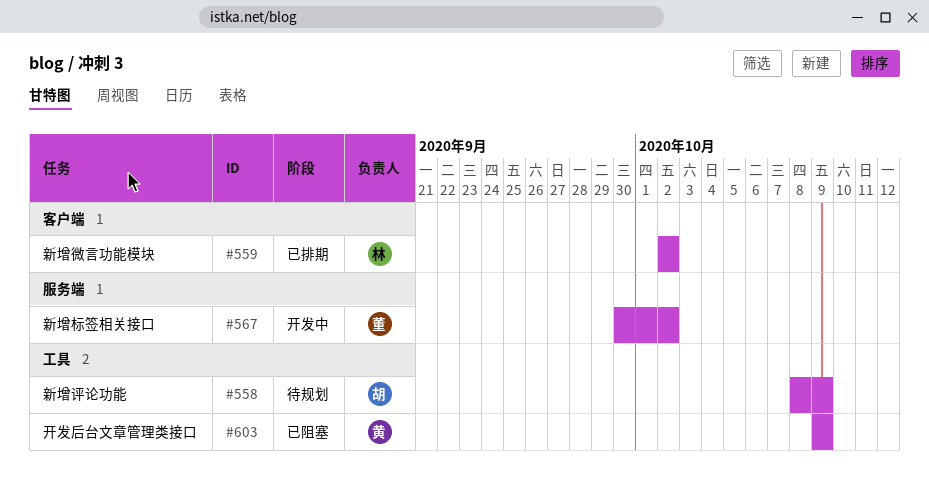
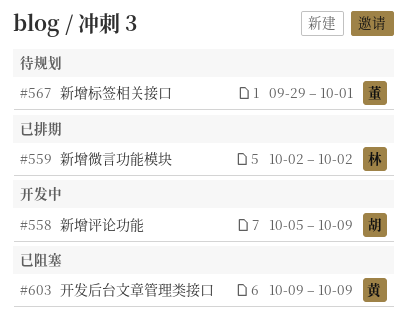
#558, status: 待规划 -> 开发中
#558, start: Oct 8 -> Oct 5
#567, status: 开发中 -> 待规划
#567, start: Sep 30 -> Sep 29
#567, due: Oct 2 -> Oct 1

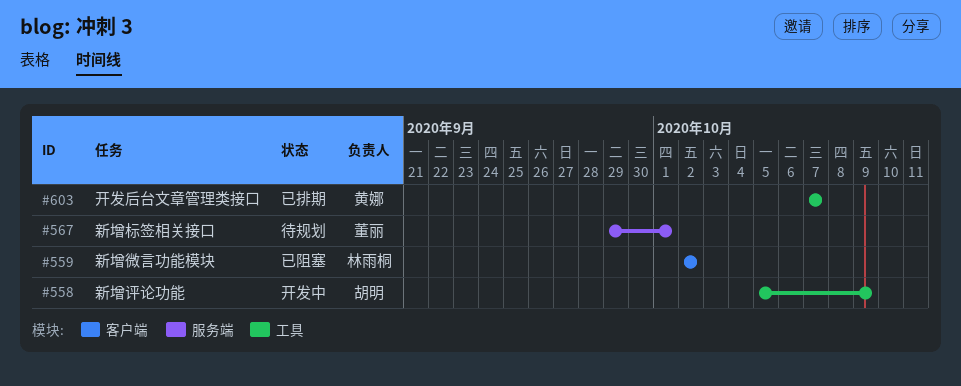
#559, status: 已排期 -> 已阻塞
#603, status: 已阻塞 -> 已排期
#603, start: Oct 9 -> Oct 7
#603, due: Oct 9 -> Oct 7

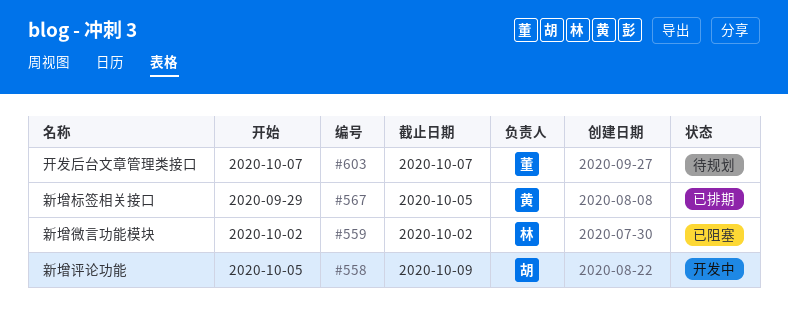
#567, status: 待规划 -> 已排期
#567, owner: 董丽 -> 黄娜
#567, due: Oct 1 -> Oct 5
#603, status: 已排期 -> 待规划
#603, owner: 黄娜 -> 董丽

